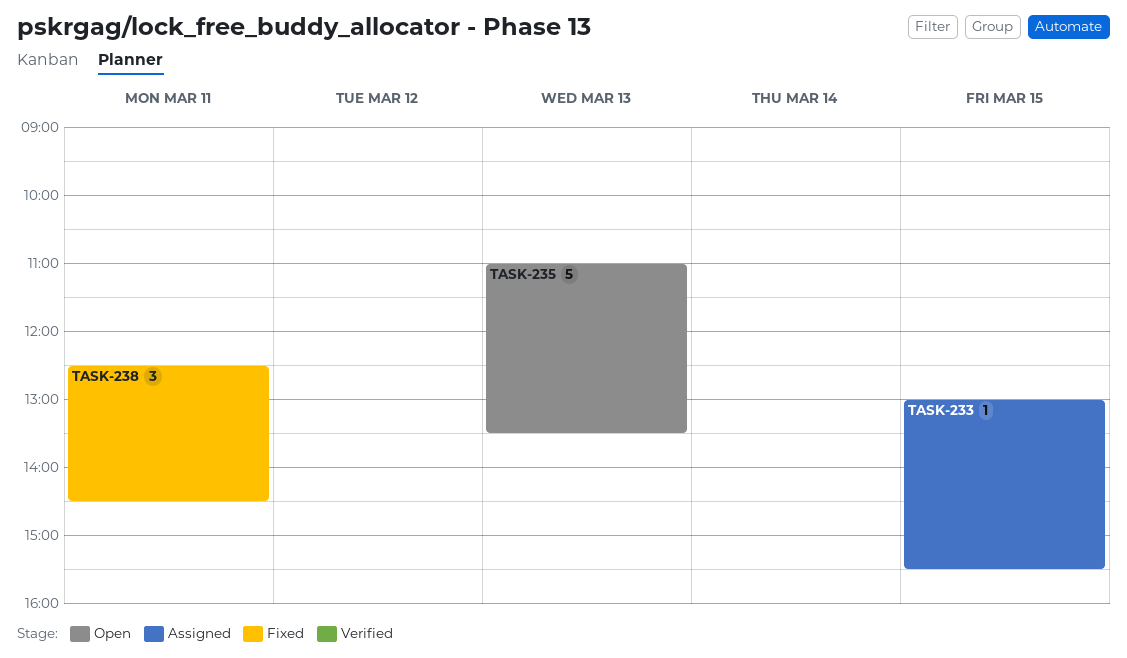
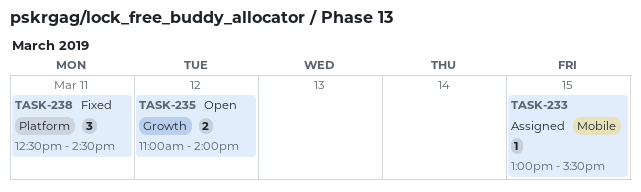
TASK-235, estimate: 5 -> 2
TASK-235, day: Mar 13 -> Mar 12
TASK-235, ends: 13:30 -> 14:00

